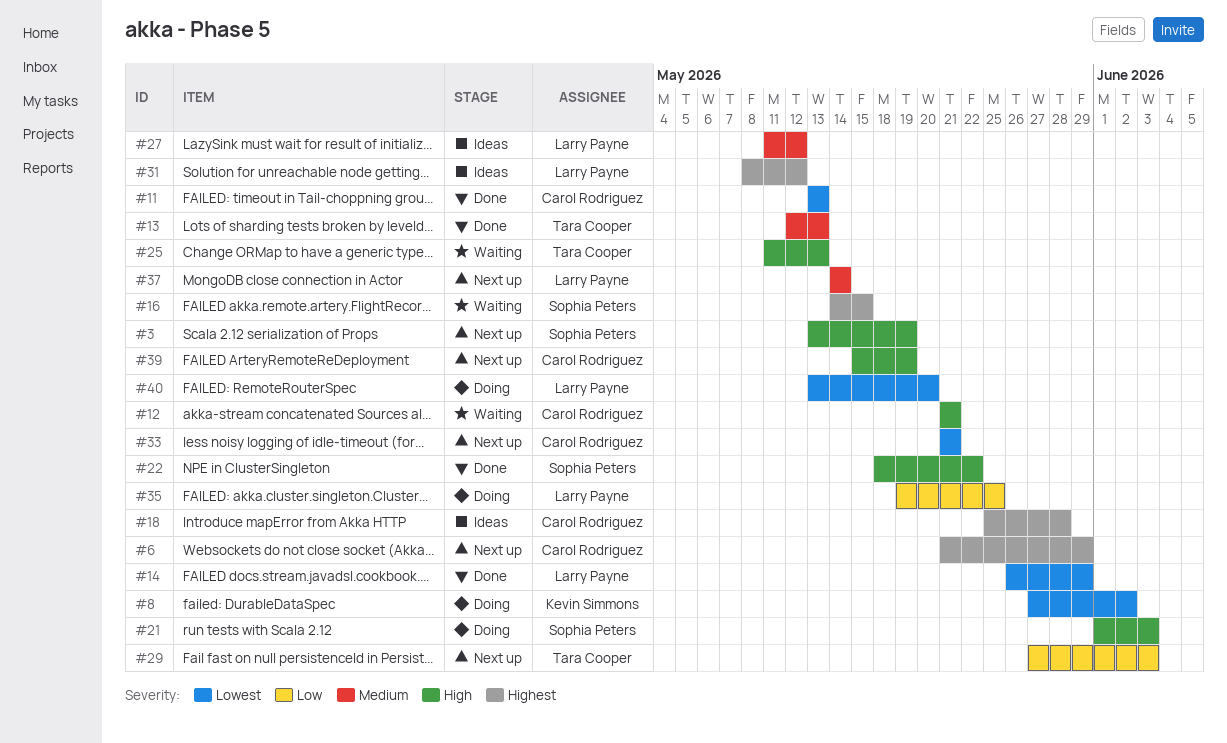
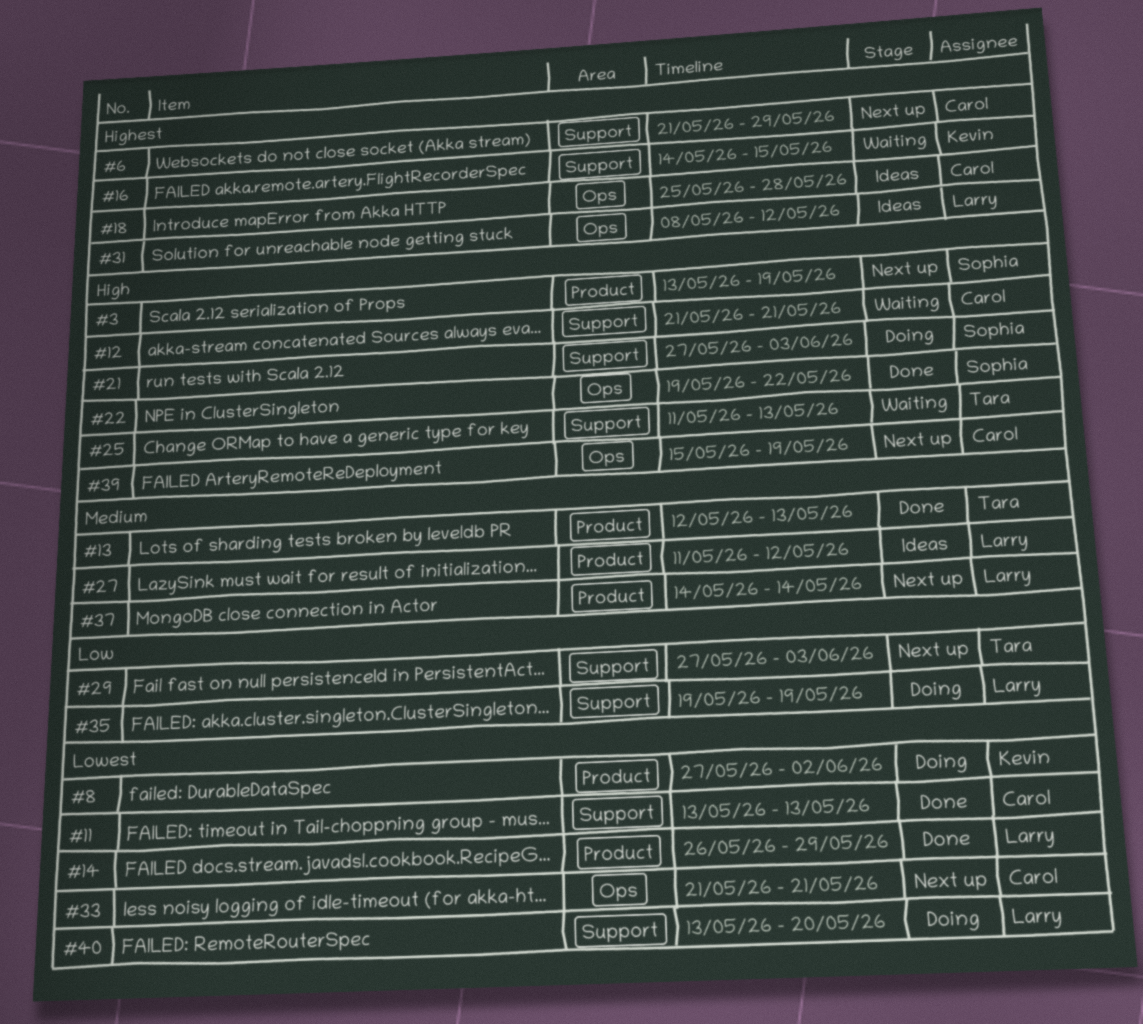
#16, owner: Sophia Peters -> Kevin Simmons
#21, start: Jun 1 -> May 27
#22, start: May 18 -> May 19
#35, due: May 25 -> May 19

